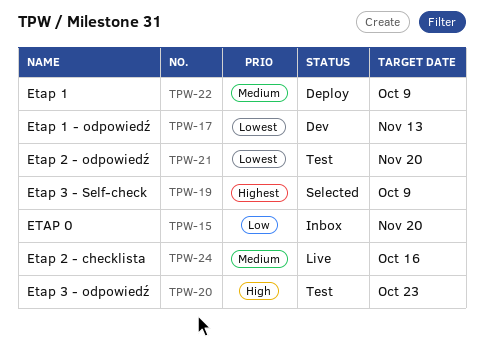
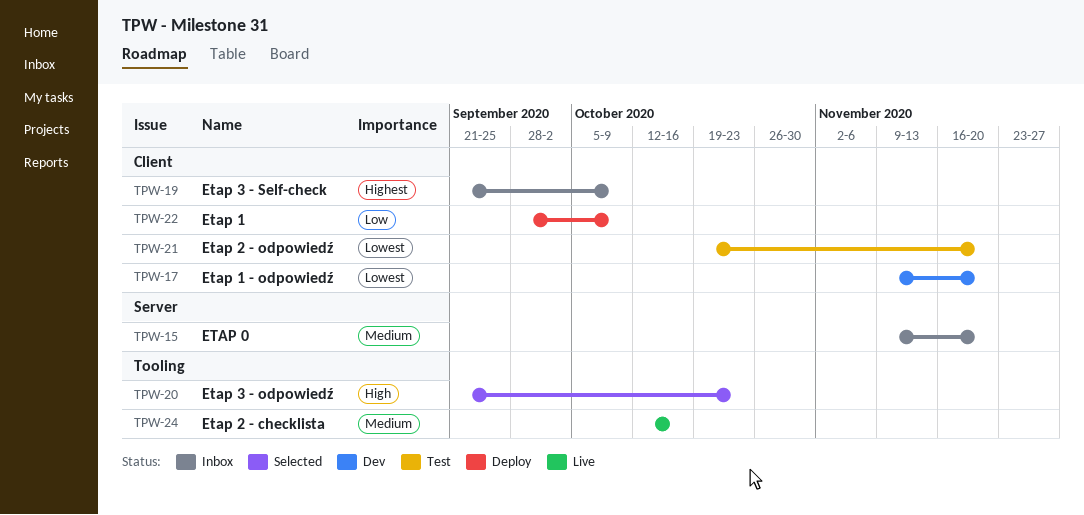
TPW-15, priority: Low -> Medium
TPW-17, due: Nov 13 -> Nov 20
TPW-19, status: Selected -> Inbox
TPW-20, status: Test -> Selected
TPW-22, priority: Medium -> Low

